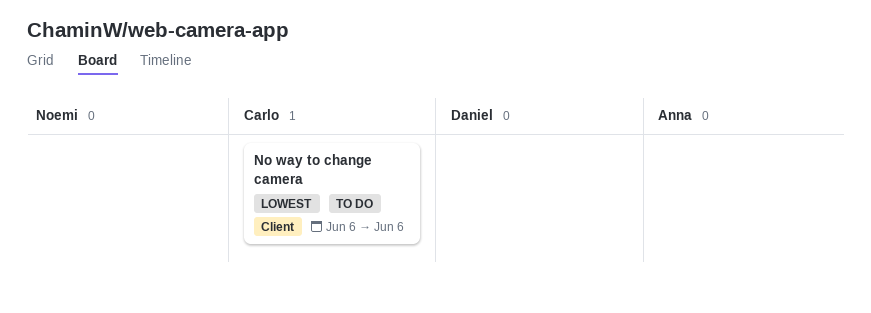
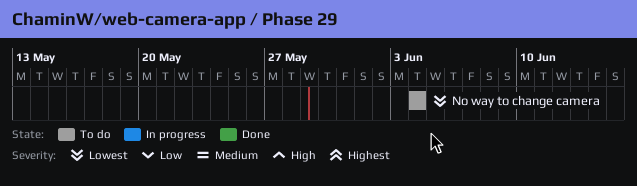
No way to change camera, start: Jun 6 -> Jun 4
No way to change camera, due: Jun 6 -> Jun 4

